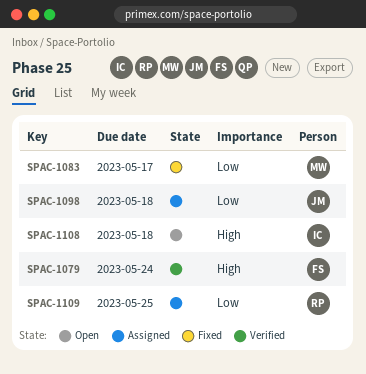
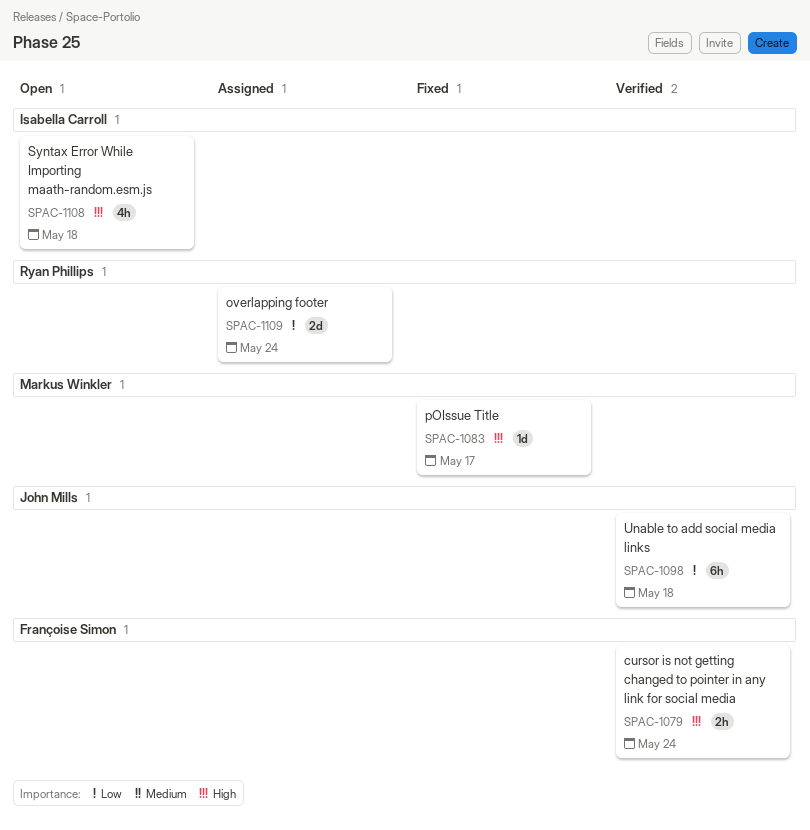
SPAC-1083, priority: Low -> High
SPAC-1098, status: Assigned -> Verified
SPAC-1109, due: May 25 -> May 24

